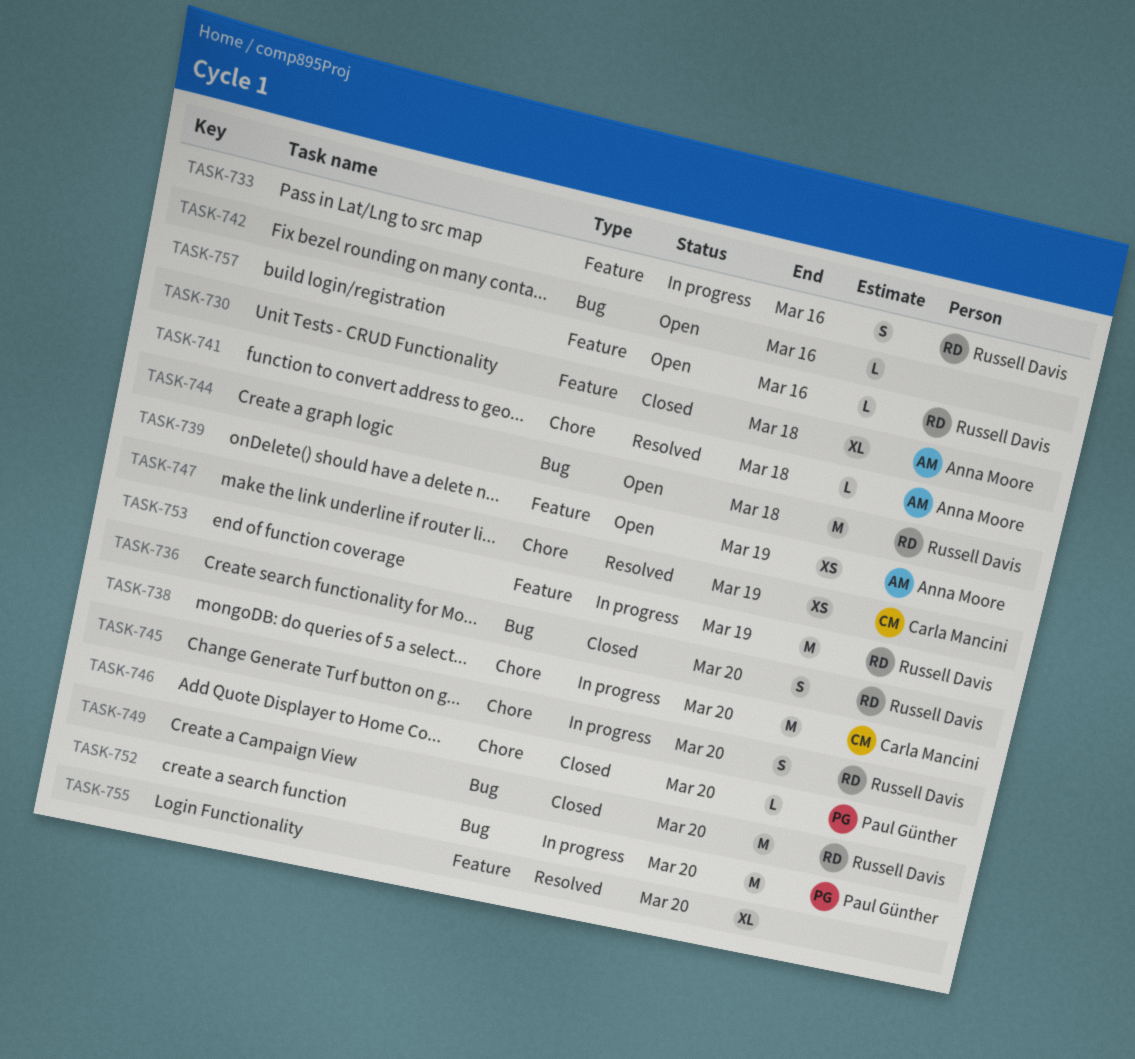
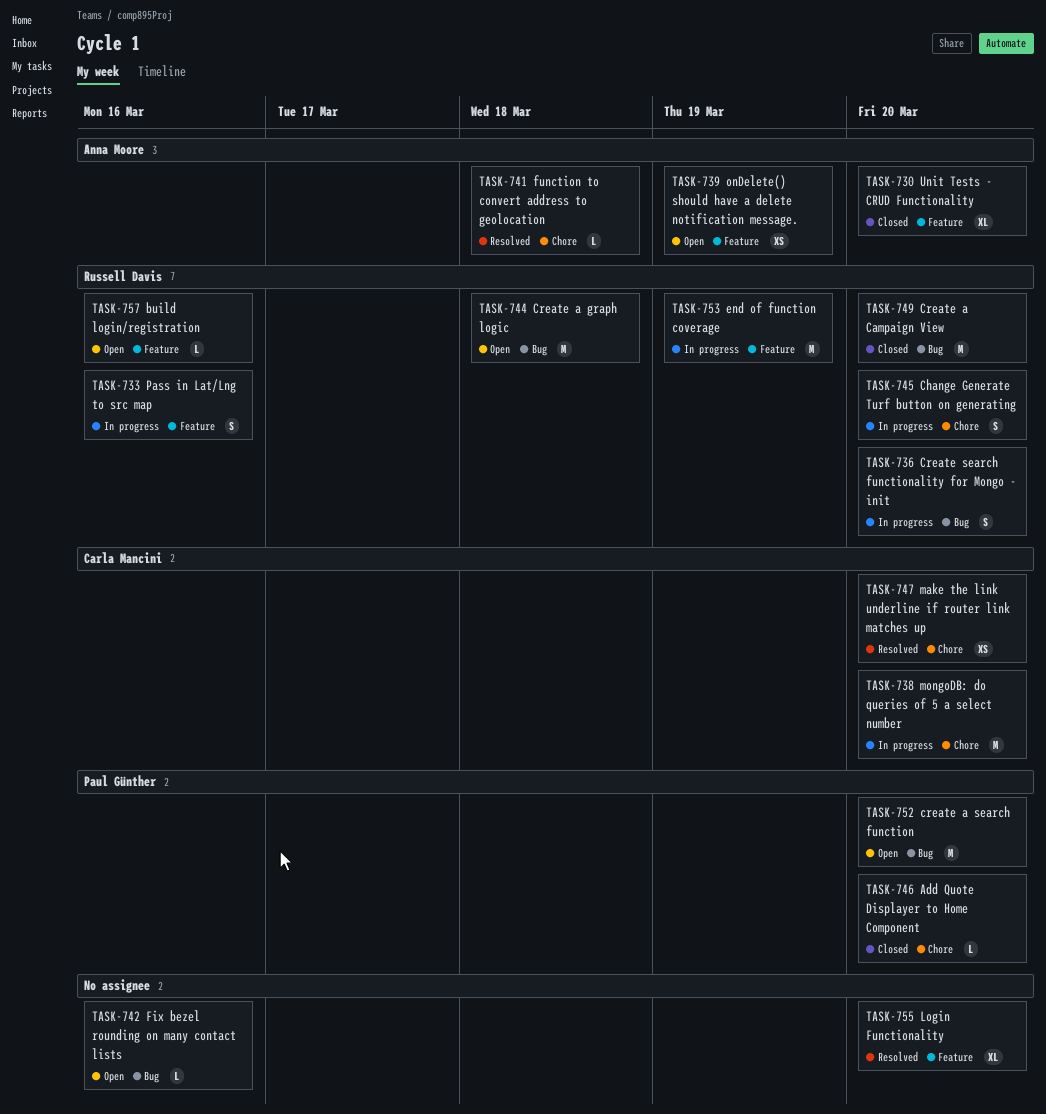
TASK-730, due: Mar 18 -> Mar 20
TASK-736, status: Closed -> In progress
TASK-747, due: Mar 19 -> Mar 20
TASK-752, status: In progress -> Open

